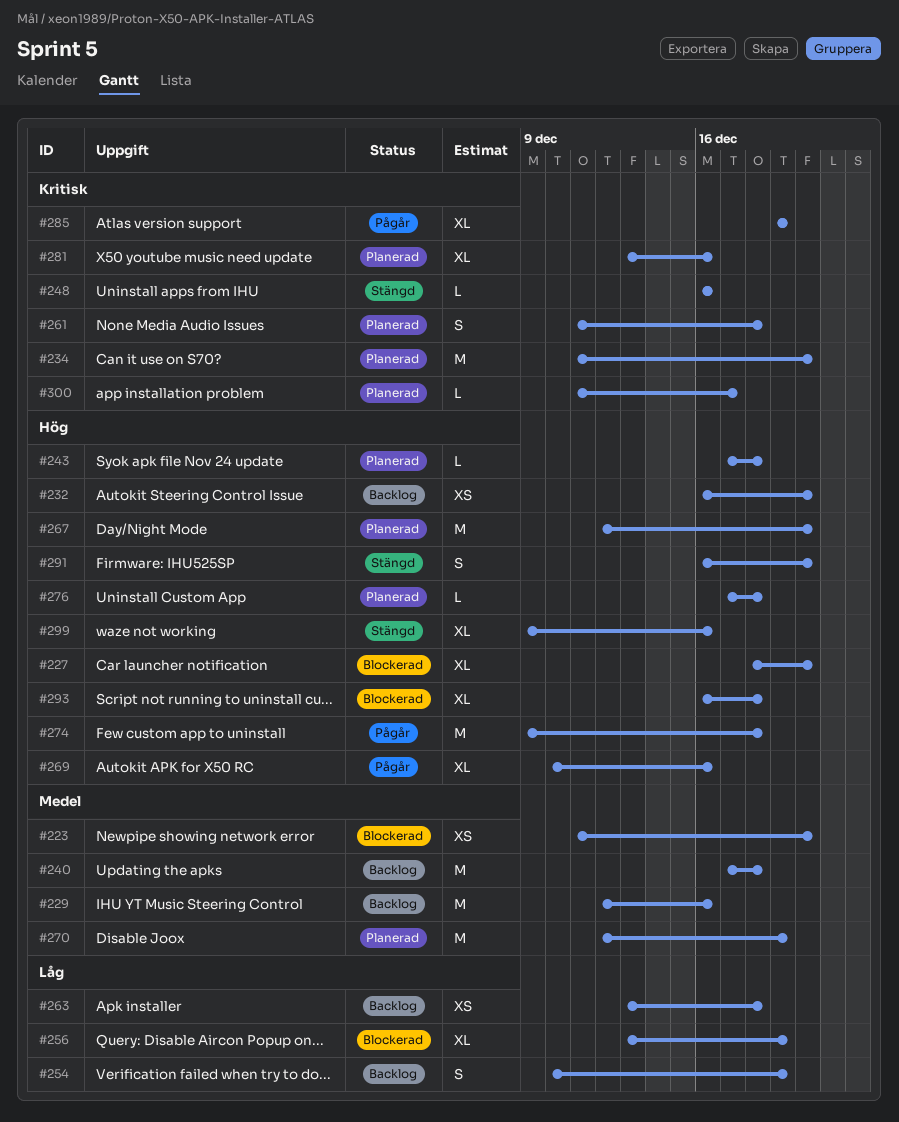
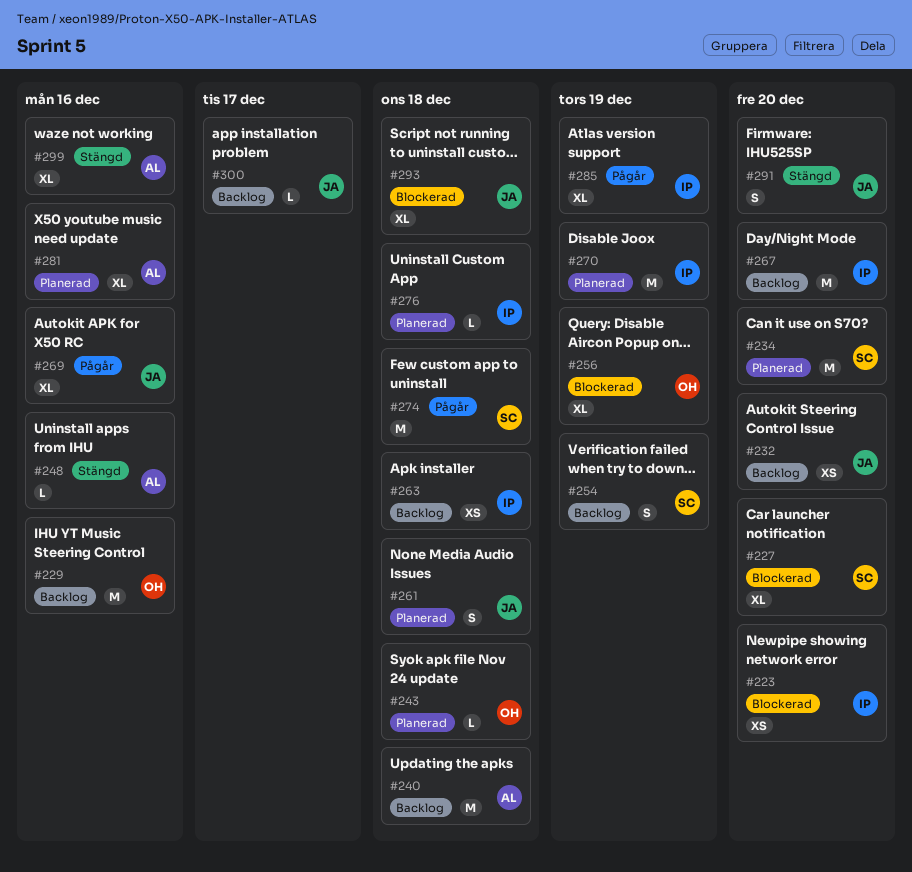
#267, status: Planerad -> Backlog
#300, status: Planerad -> Backlog

